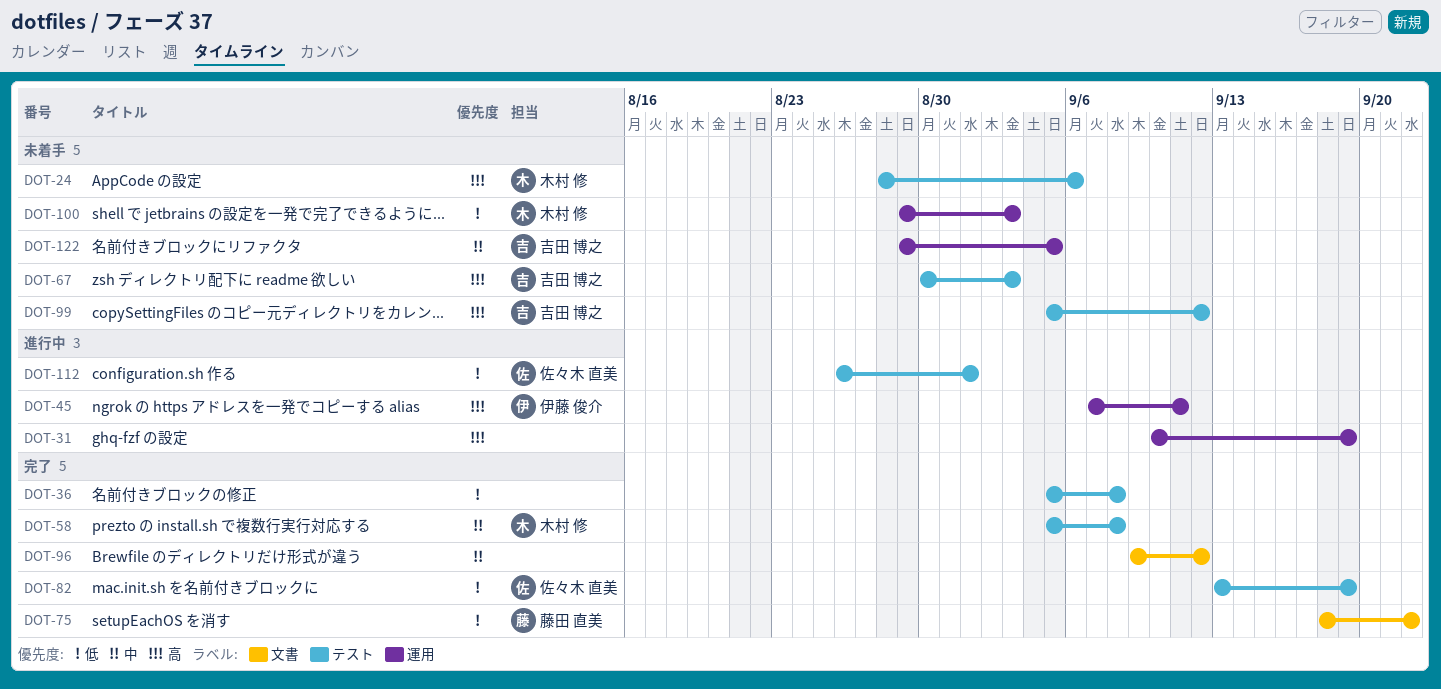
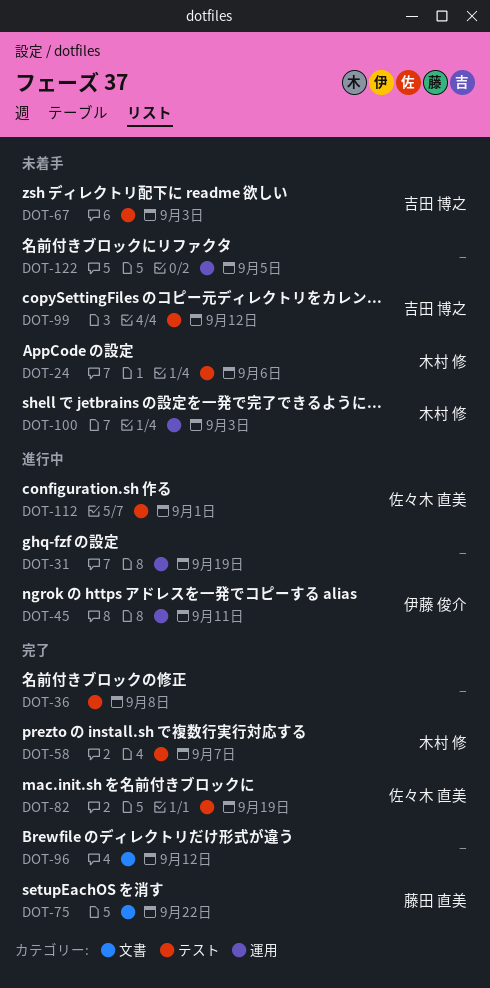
DOT-58, due: Sep 8 -> Sep 7
DOT-122, owner: 吉田 博之 -> none

